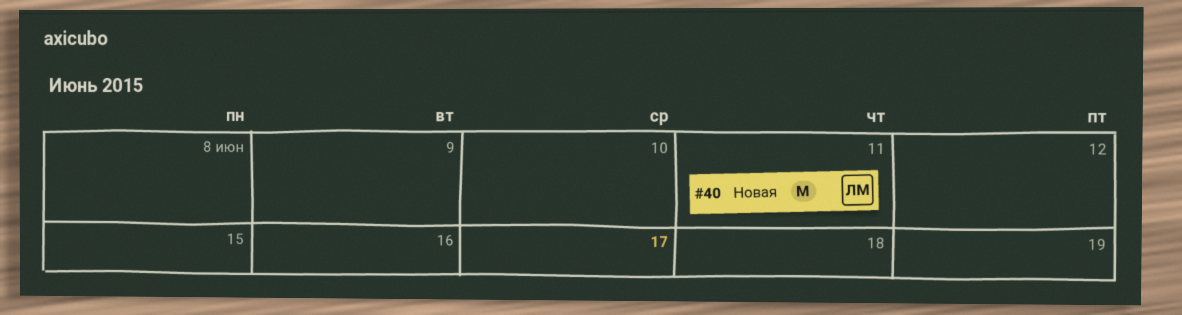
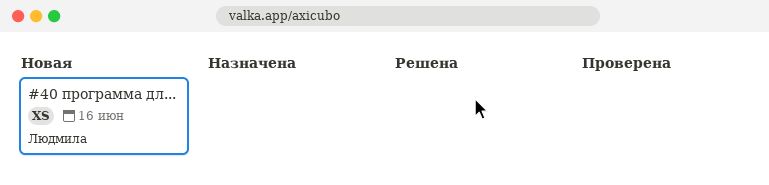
#40, estimate: M -> XS
#40, due: Jun 11 -> Jun 16

